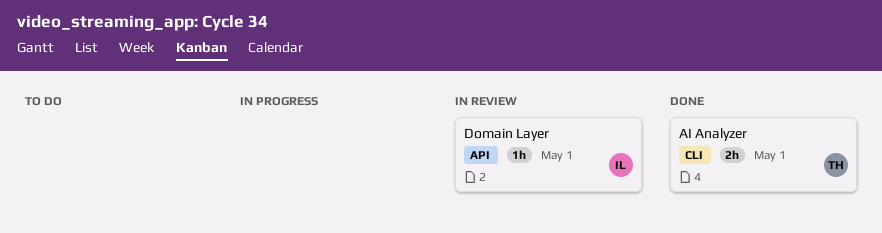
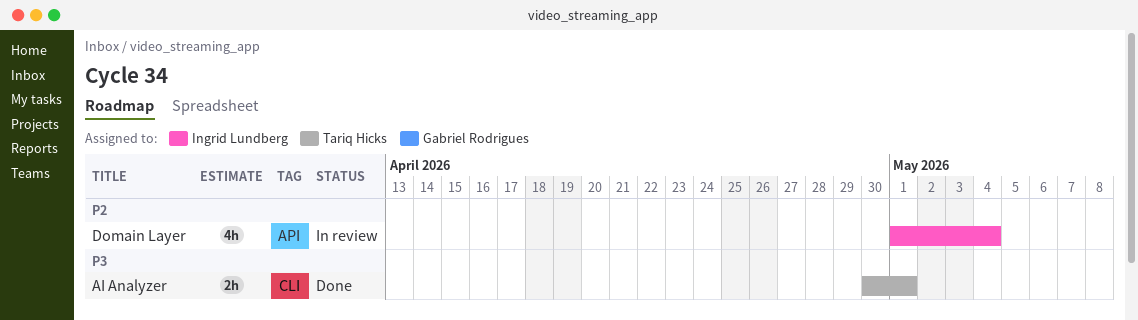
Domain Layer, estimate: 1h -> 4h
Domain Layer, due: May 1 -> May 4

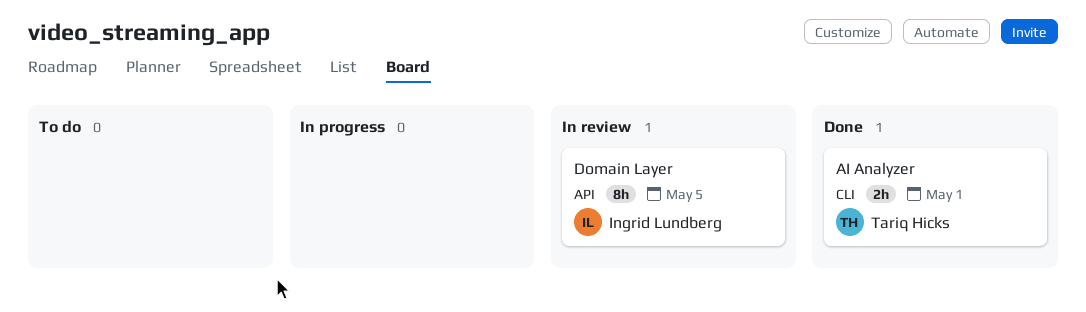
Domain Layer, estimate: 4h -> 8h
Domain Layer, due: May 4 -> May 5

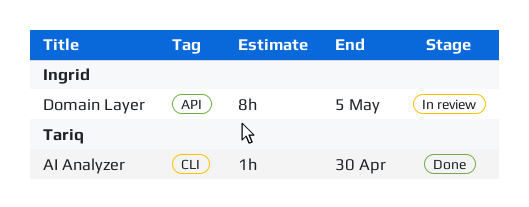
AI Analyzer, estimate: 2h -> 1h
AI Analyzer, due: May 1 -> Apr 30

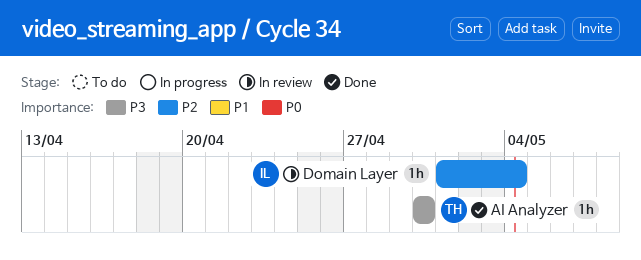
Domain Layer, estimate: 8h -> 1h
Domain Layer, due: May 5 -> May 4

